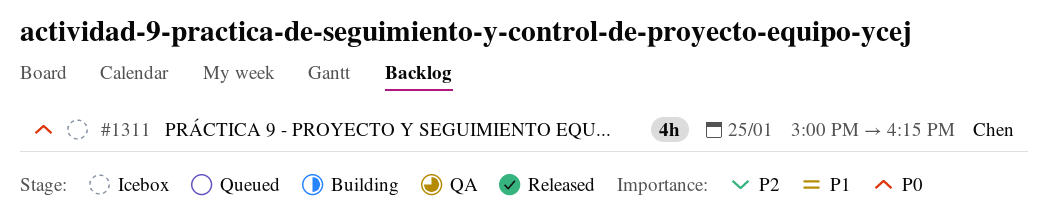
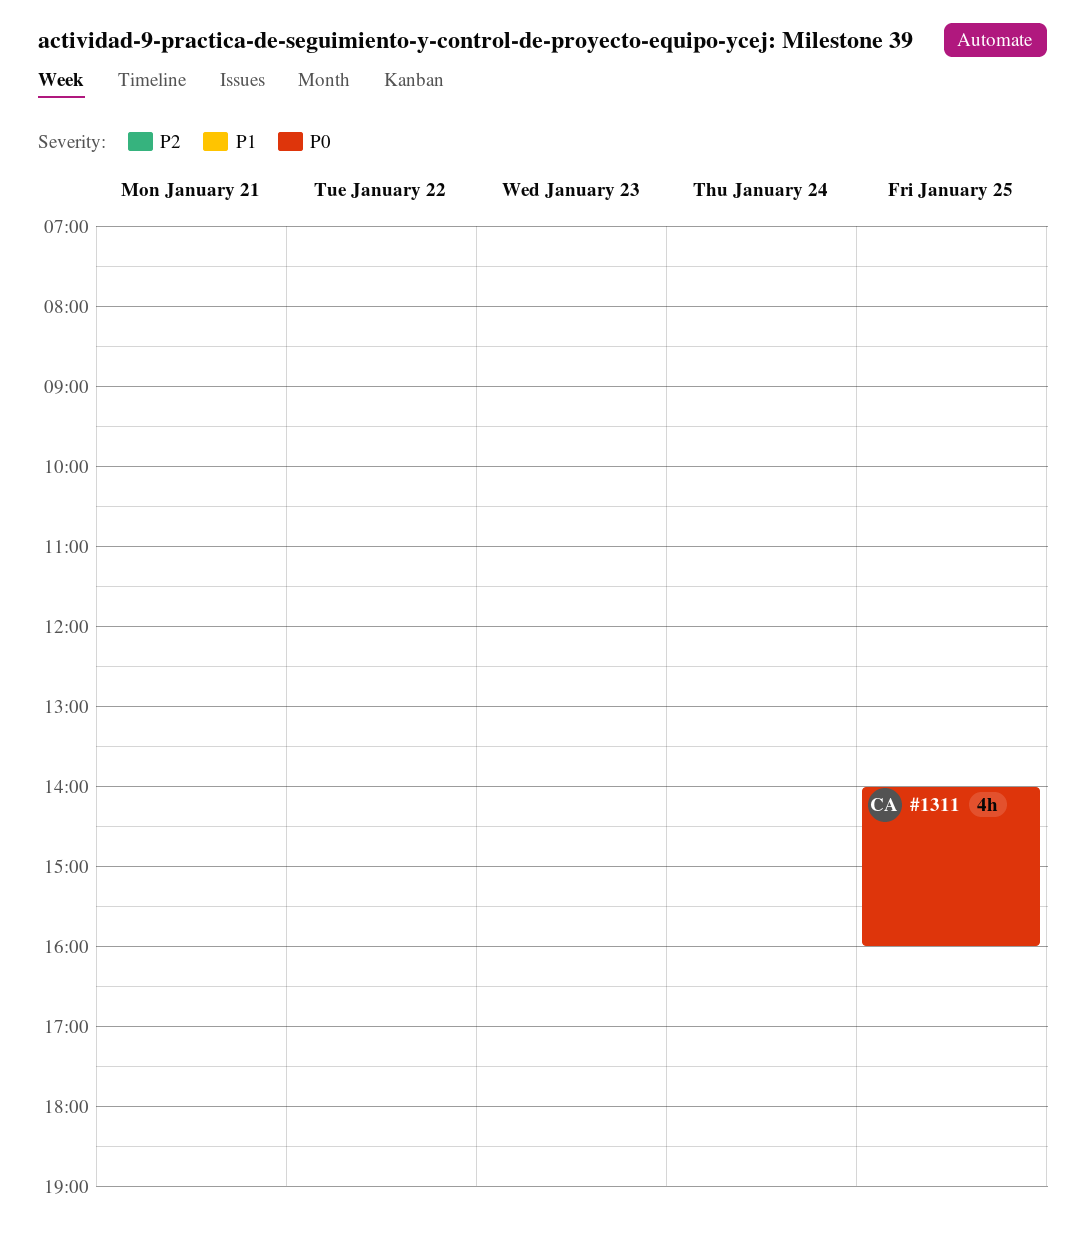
#1311, begins: 15:00 -> 14:00
#1311, ends: 16:15 -> 16:00

